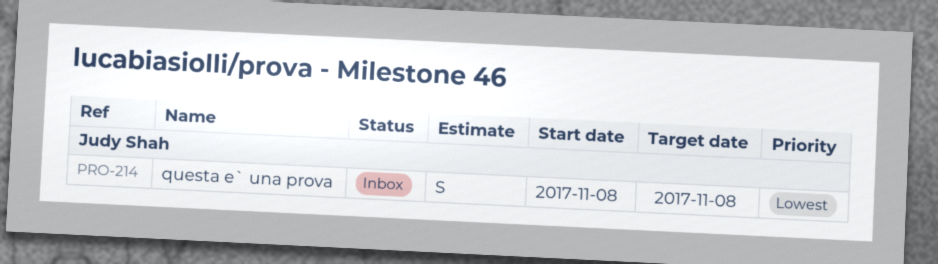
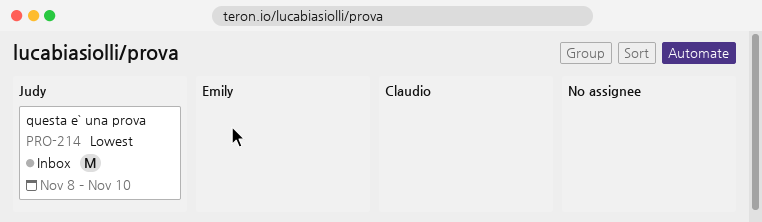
PRO-214, estimate: S -> M
PRO-214, due: Nov 8 -> Nov 10

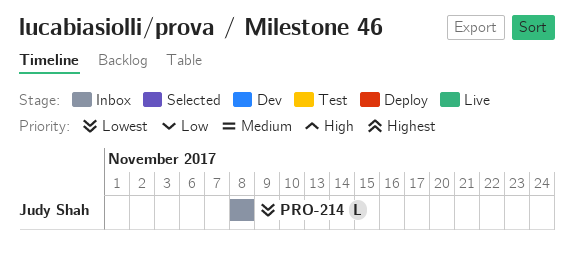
PRO-214, estimate: M -> L
PRO-214, due: Nov 10 -> Nov 8

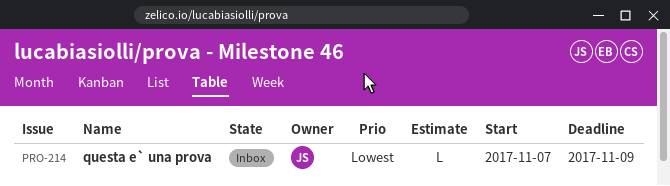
PRO-214, start: Nov 8 -> Nov 7
PRO-214, due: Nov 8 -> Nov 9

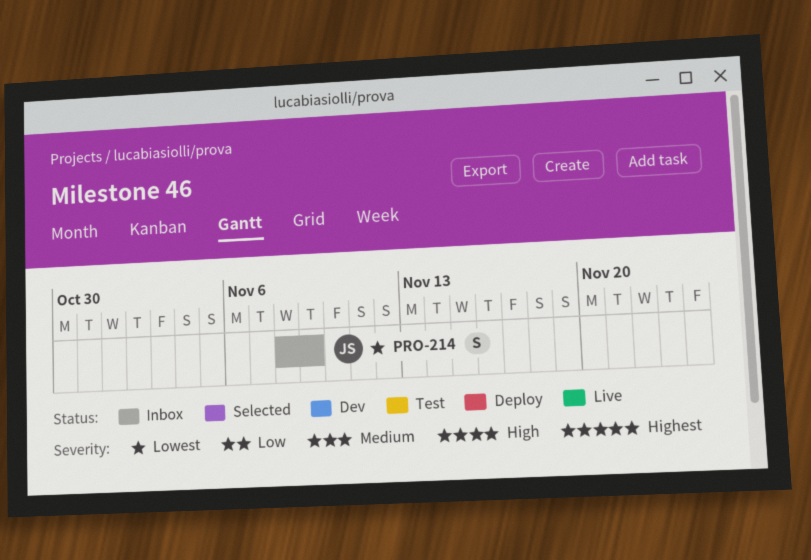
PRO-214, estimate: L -> S
PRO-214, start: Nov 7 -> Nov 8

